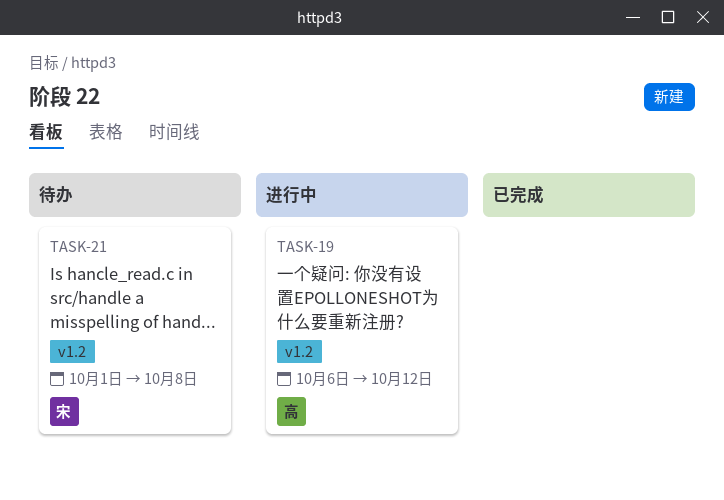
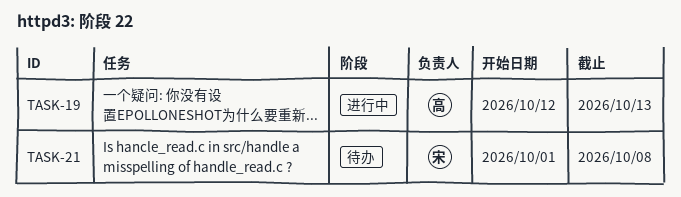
TASK-19, start: Oct 6 -> Oct 12
TASK-19, due: Oct 12 -> Oct 13

